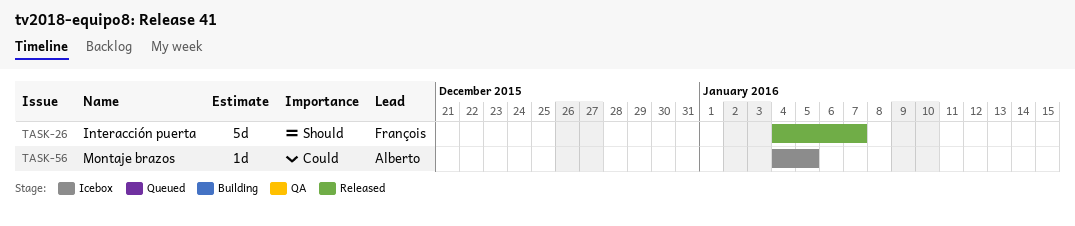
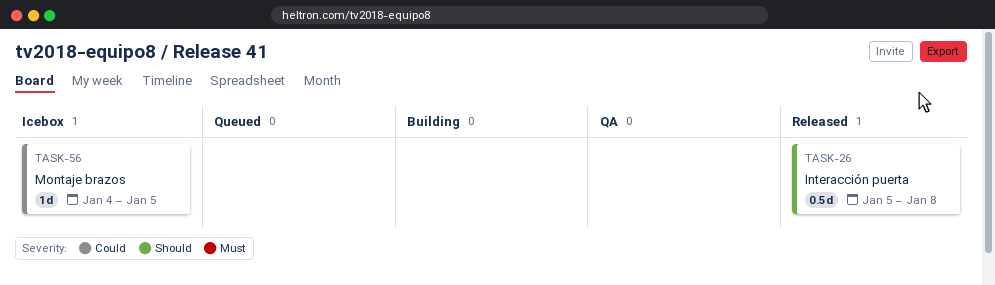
TASK-26, estimate: 5d -> 0.5d
TASK-26, start: Jan 4 -> Jan 5
TASK-26, due: Jan 7 -> Jan 8

